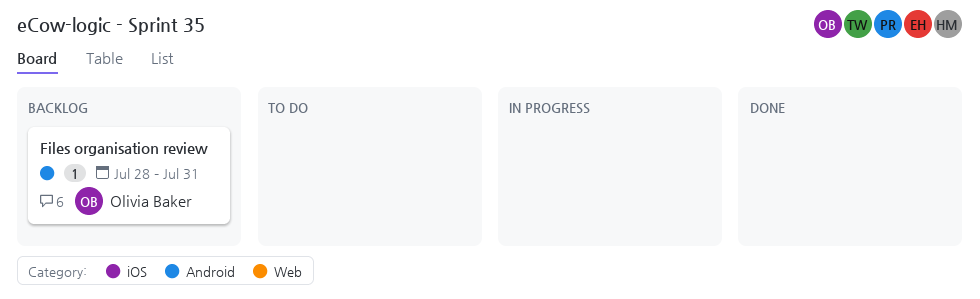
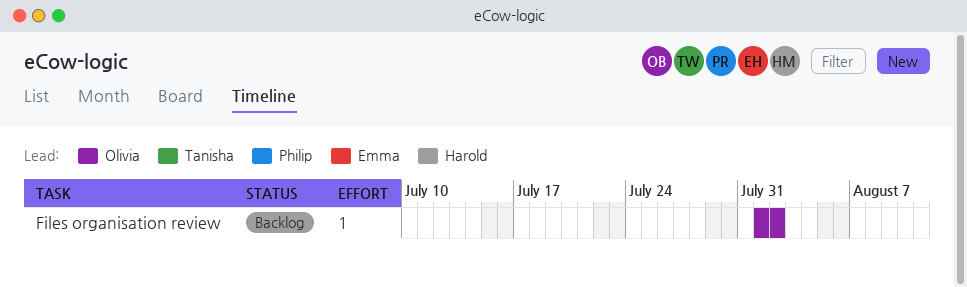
Files organisation review, start: Jul 28 -> Aug 1
Files organisation review, due: Jul 31 -> Aug 2

